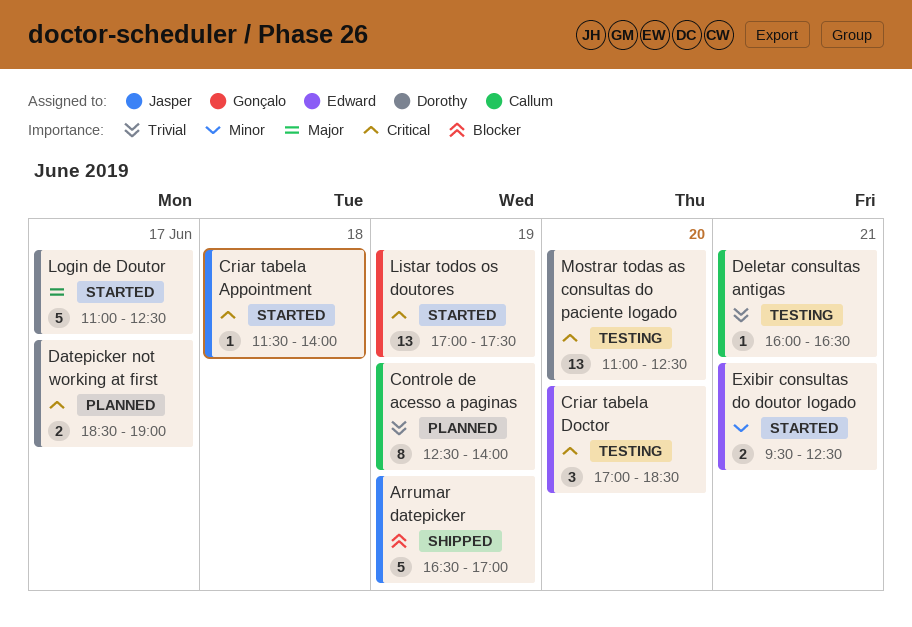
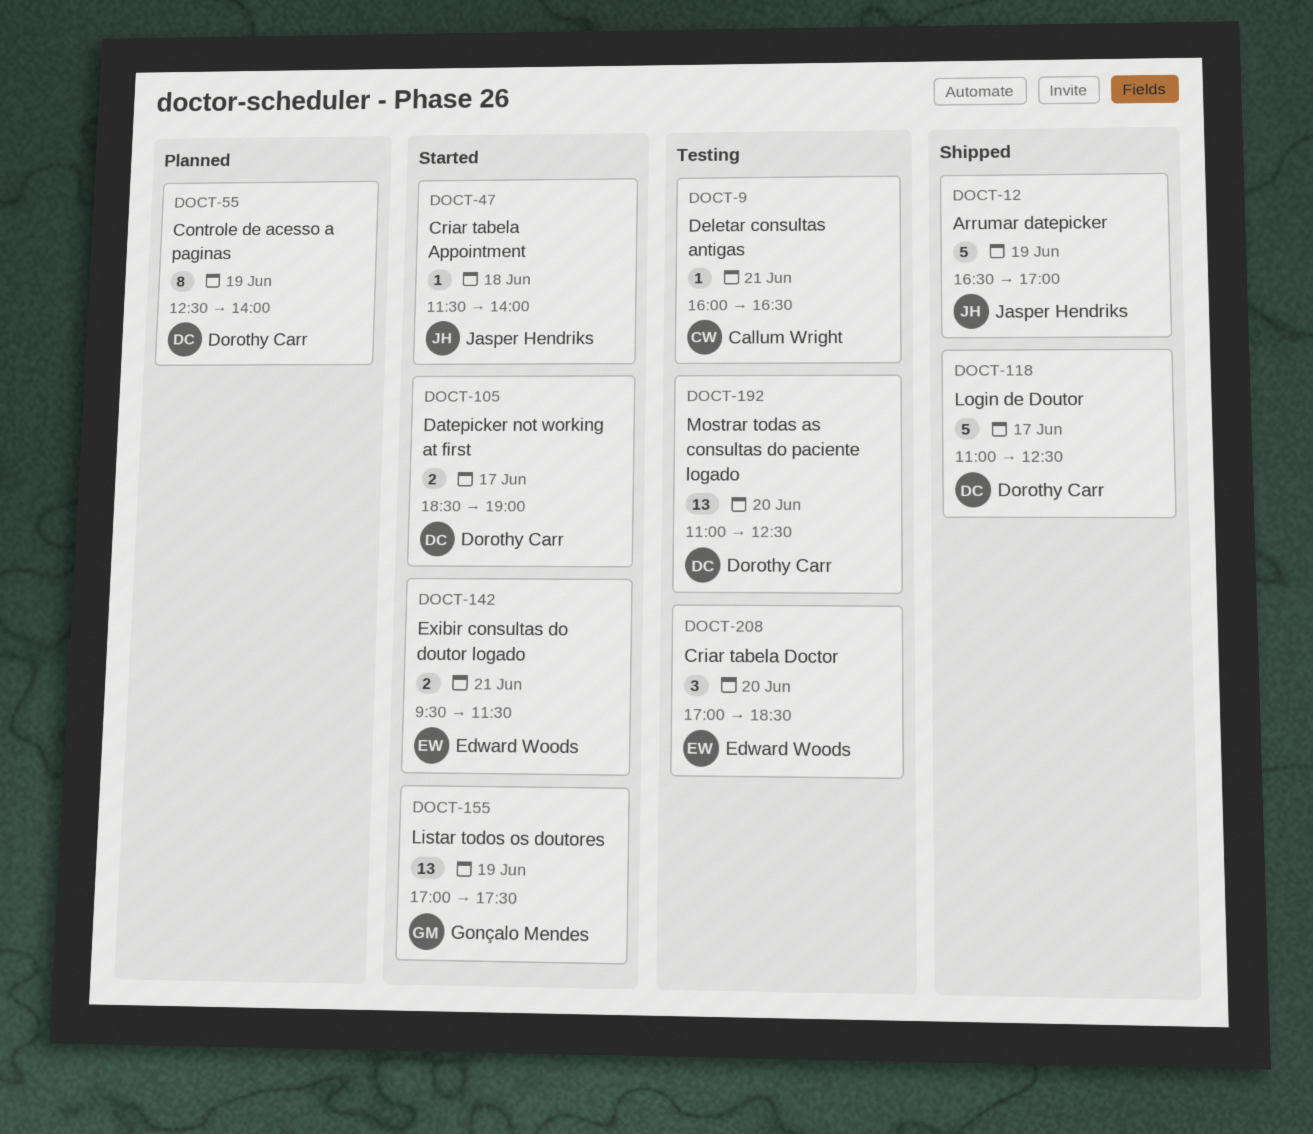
Controle de acesso a paginas, owner: Callum Wright -> Dorothy Carr
Datepicker not working at first, status: Planned -> Started
Exibir consultas do doutor logado, ends: 12:30 -> 11:30
Login de Doutor, status: Started -> Shipped

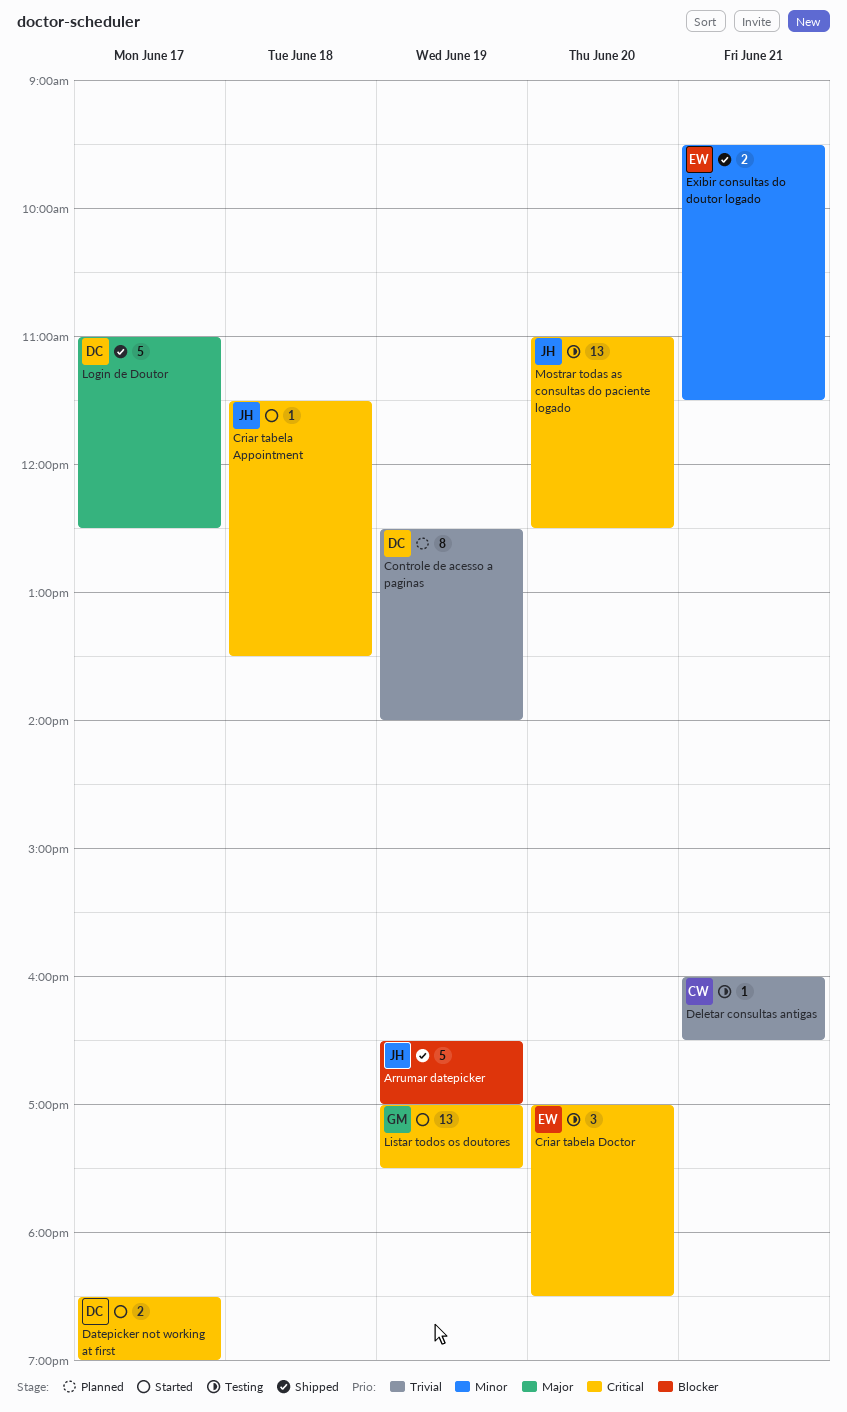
Criar tabela Appointment, ends: 14:00 -> 13:30
Exibir consultas do doutor logado, status: Started -> Shipped
Mostrar todas as consultas do paciente logado, owner: Dorothy Carr -> Jasper Hendriks

